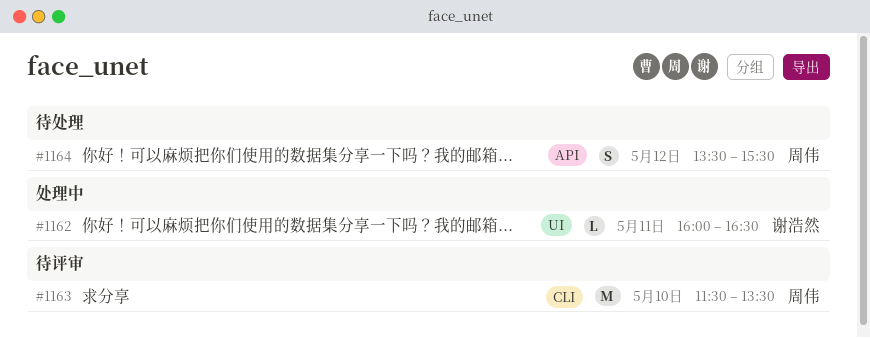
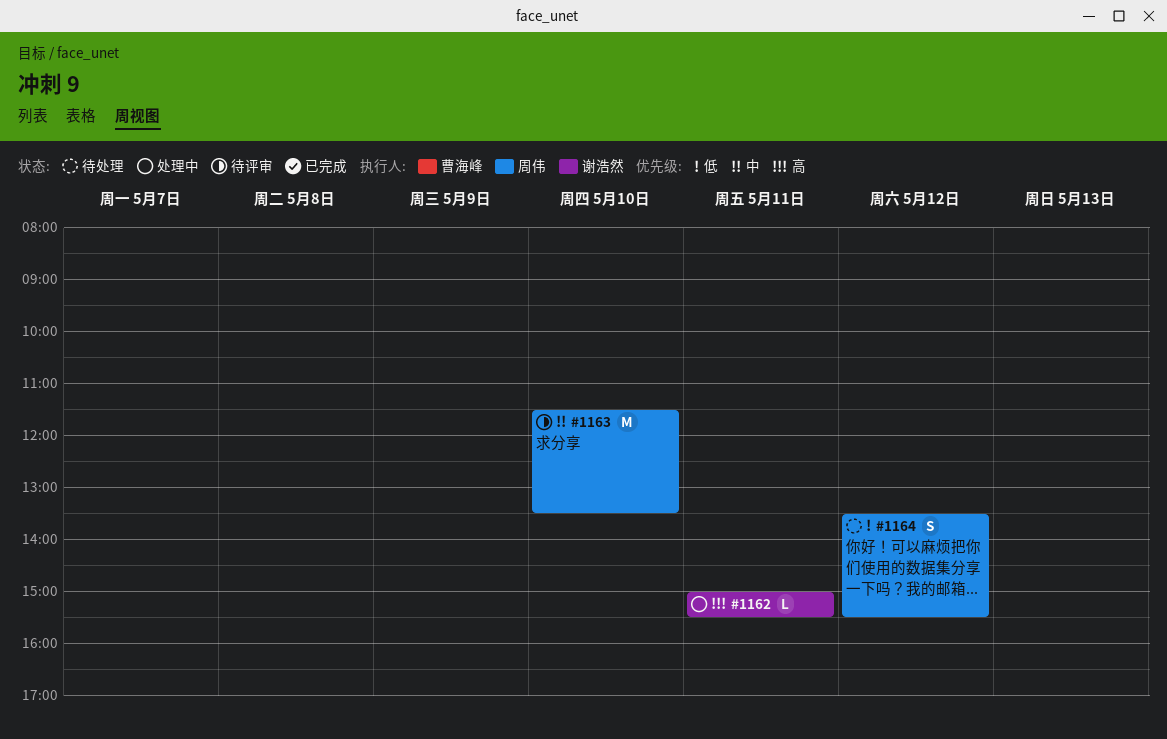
#1162, begins: 16:00 -> 15:00
#1162, ends: 16:30 -> 15:30

